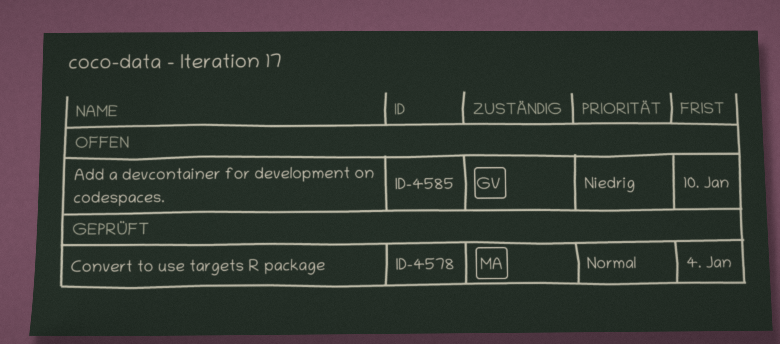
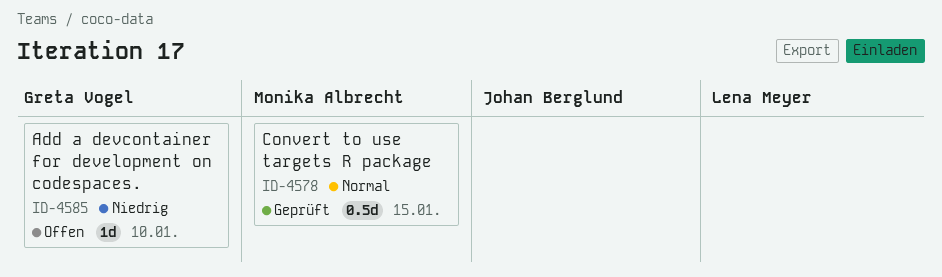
ID-4578, due: Jan 4 -> Jan 15

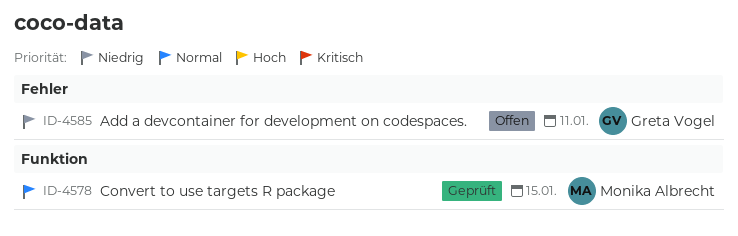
ID-4585, due: Jan 10 -> Jan 11

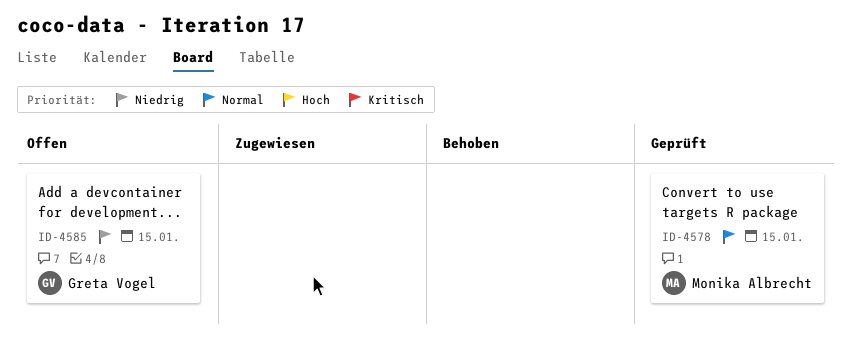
ID-4585, due: Jan 11 -> Jan 15

